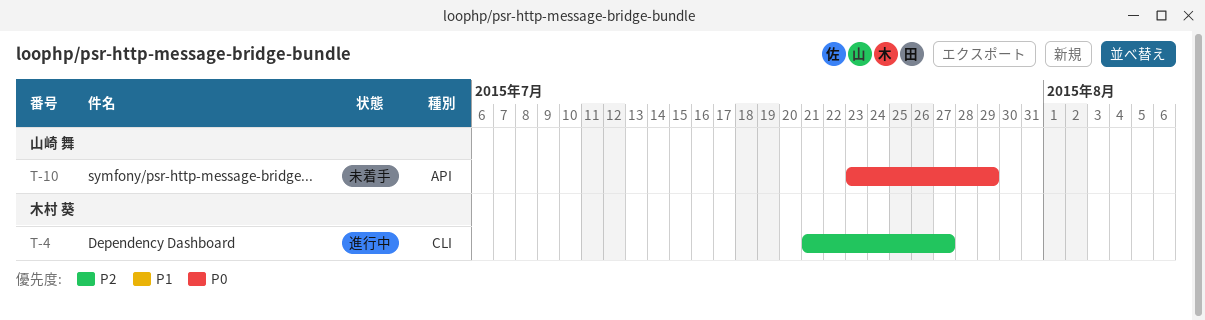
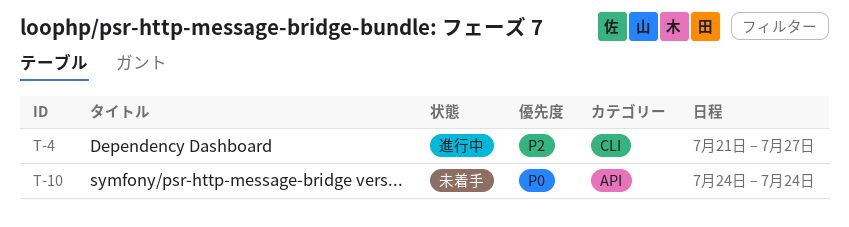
T-10, start: Jul 23 -> Jul 24
T-10, due: Jul 29 -> Jul 24

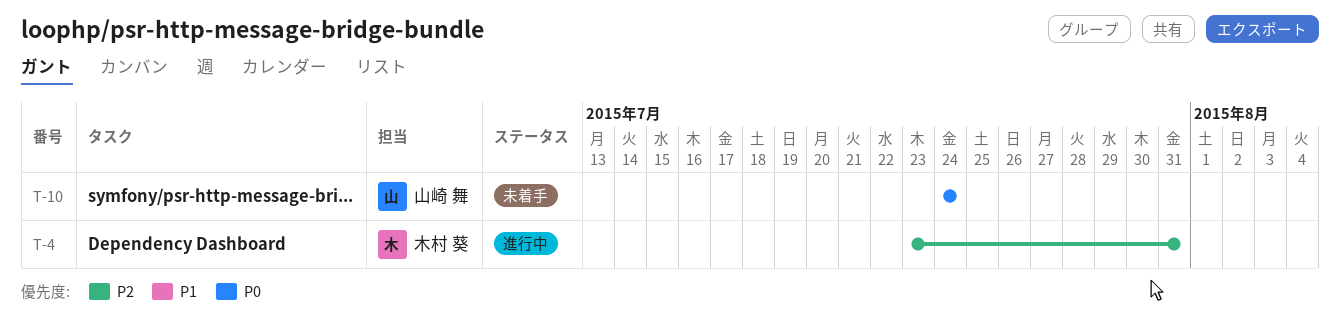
T-4, start: Jul 21 -> Jul 23
T-4, due: Jul 27 -> Jul 31

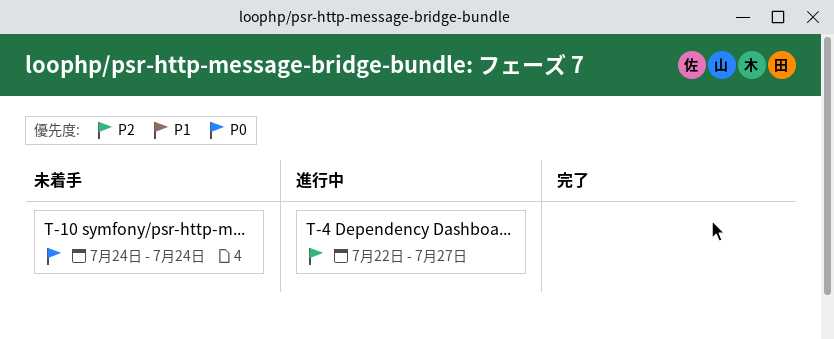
T-4, start: Jul 23 -> Jul 22
T-4, due: Jul 31 -> Jul 27

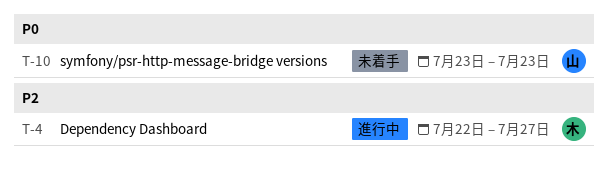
T-10, start: Jul 24 -> Jul 23
T-10, due: Jul 24 -> Jul 23

